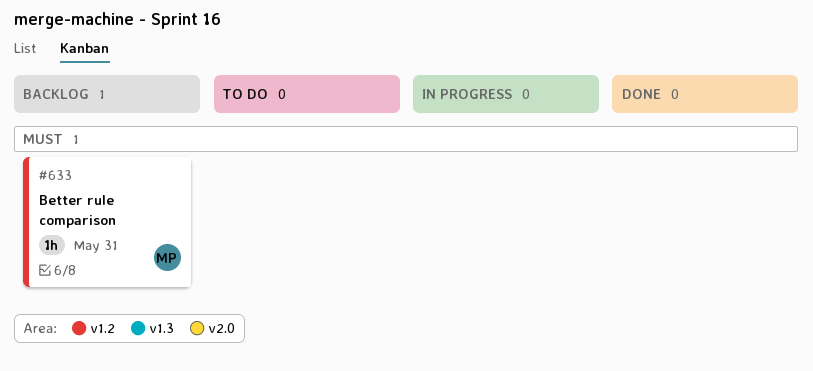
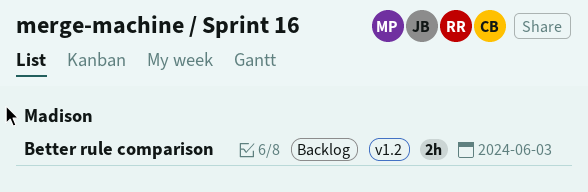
Better rule comparison, estimate: 1h -> 2h
Better rule comparison, due: May 31 -> Jun 3

